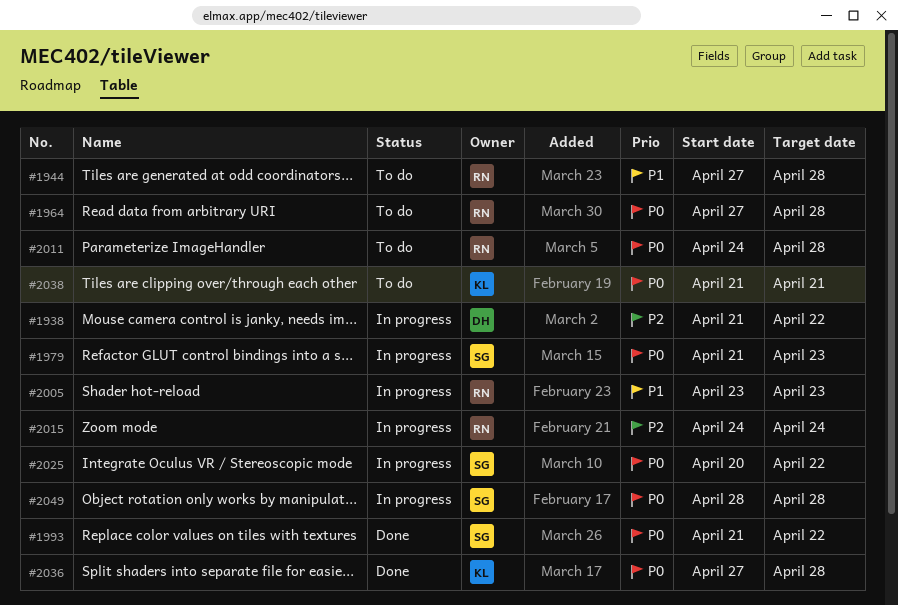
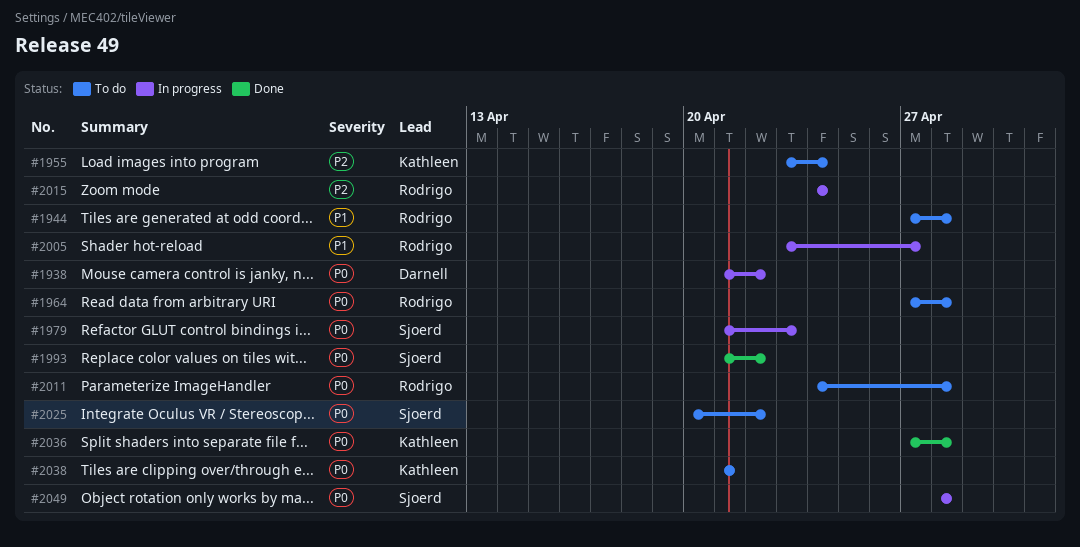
#1938, priority: P2 -> P0
#1955: none -> present
#2005, due: Apr 23 -> Apr 27
#2025, status: In progress -> To do

